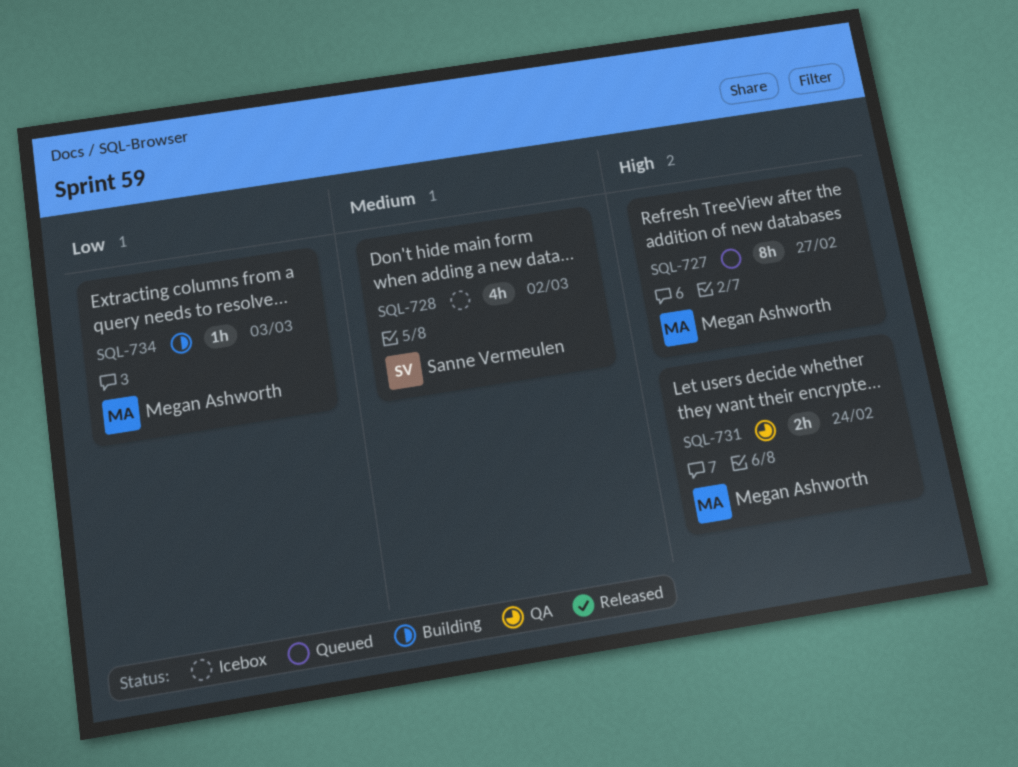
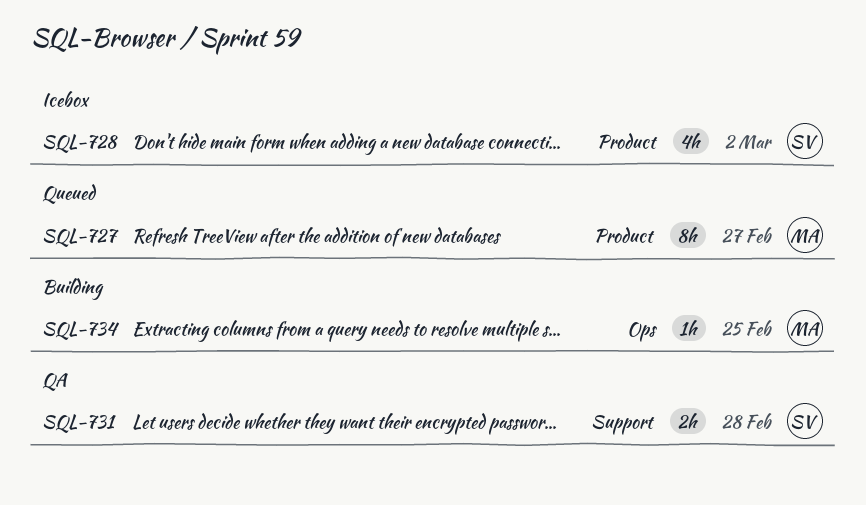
SQL-731, owner: Megan Ashworth -> Sanne Vermeulen
SQL-731, due: Feb 24 -> Feb 28
SQL-734, due: Mar 3 -> Feb 25

